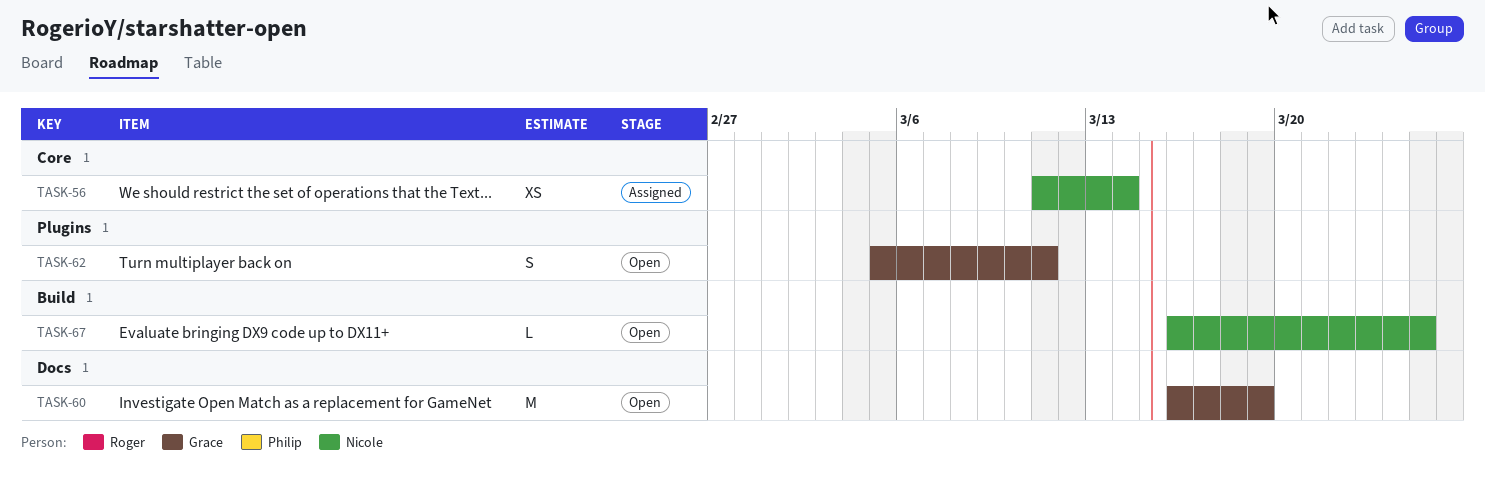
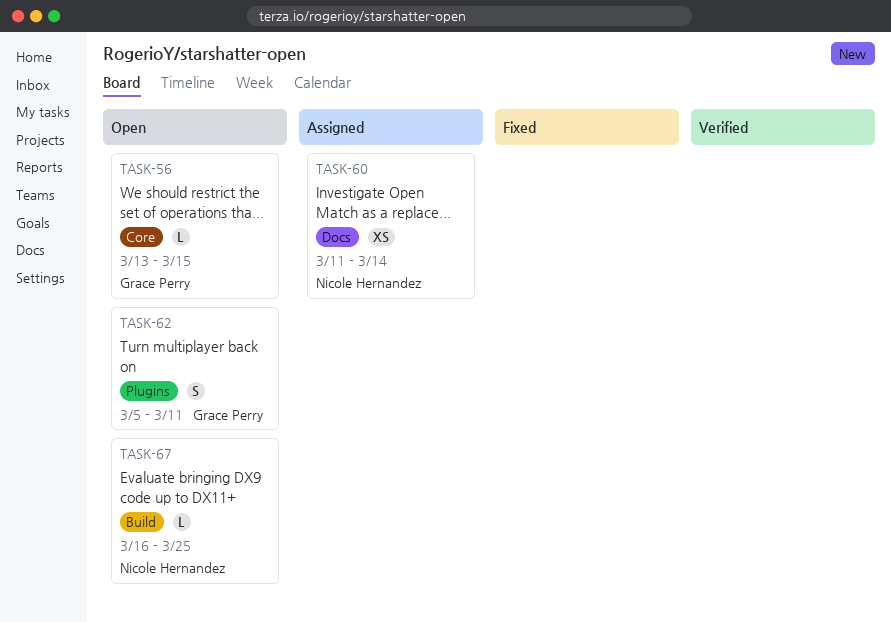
TASK-56, status: Assigned -> Open
TASK-56, owner: Nicole Hernandez -> Grace Perry
TASK-56, estimate: XS -> L
TASK-56, start: Mar 11 -> Mar 13
TASK-56, due: Mar 14 -> Mar 15
TASK-60, status: Open -> Assigned
TASK-60, owner: Grace Perry -> Nicole Hernandez
TASK-60, estimate: M -> XS
TASK-60, start: Mar 16 -> Mar 11
TASK-60, due: Mar 19 -> Mar 14

